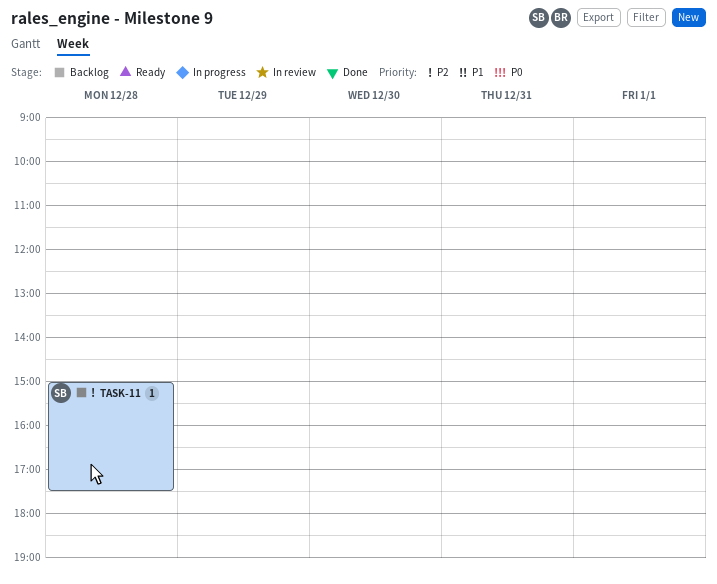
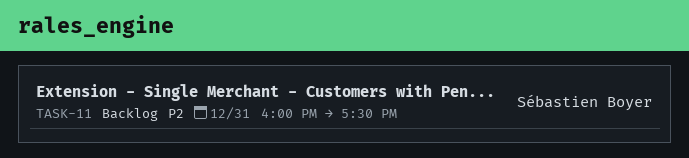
TASK-11, day: Dec 28 -> Dec 31
TASK-11, begins: 15:00 -> 16:00

